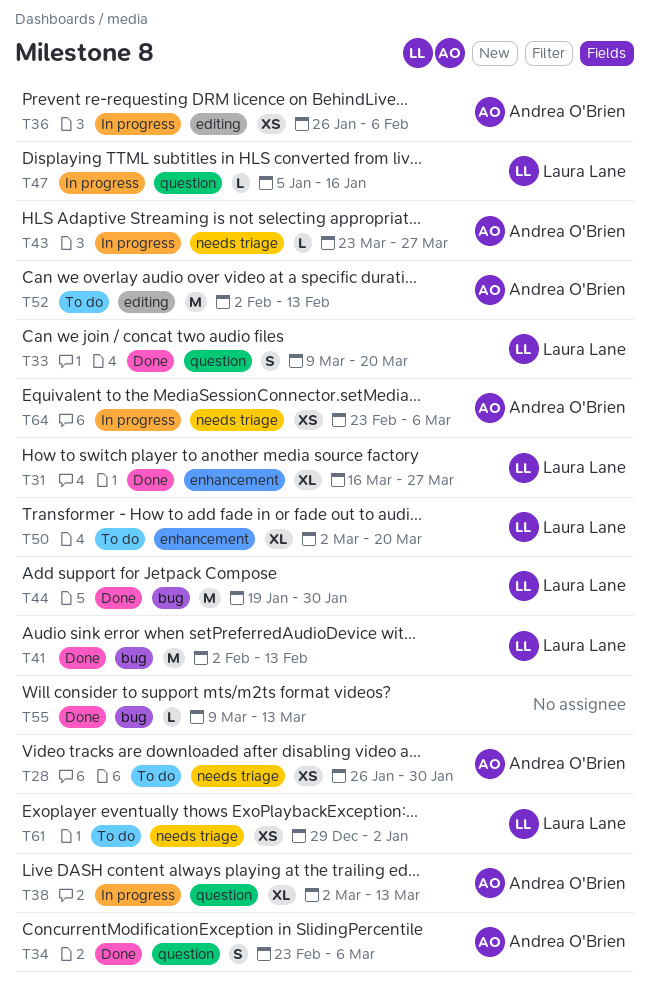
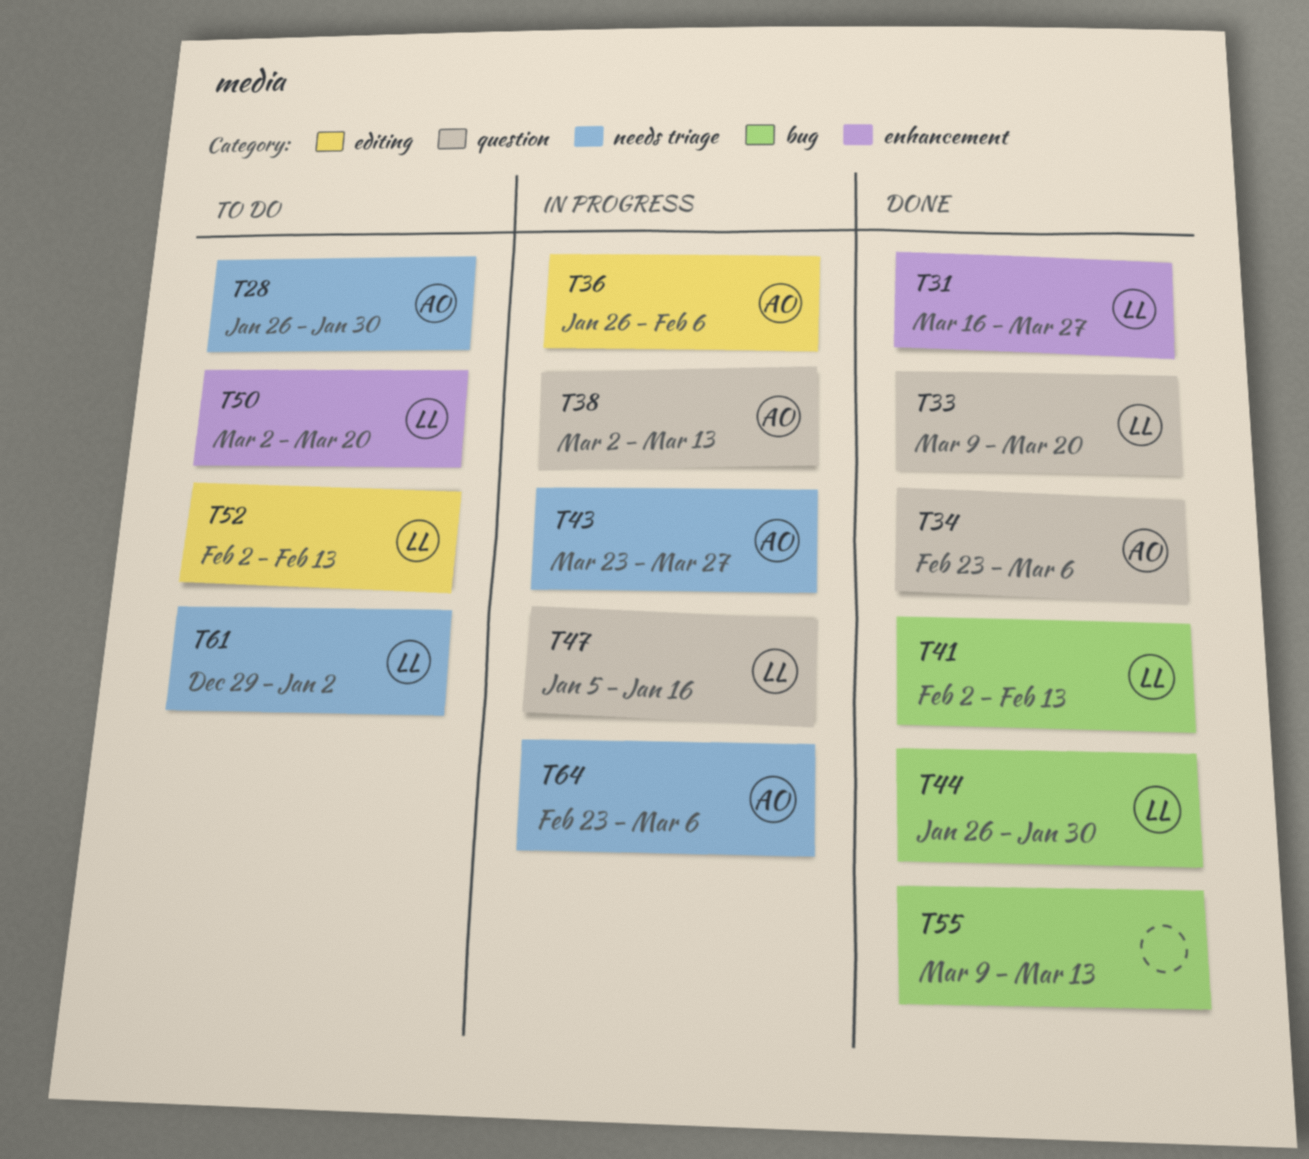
T44, start: Jan 19 -> Jan 26
T52, owner: Andrea O'Brien -> Laura Lane

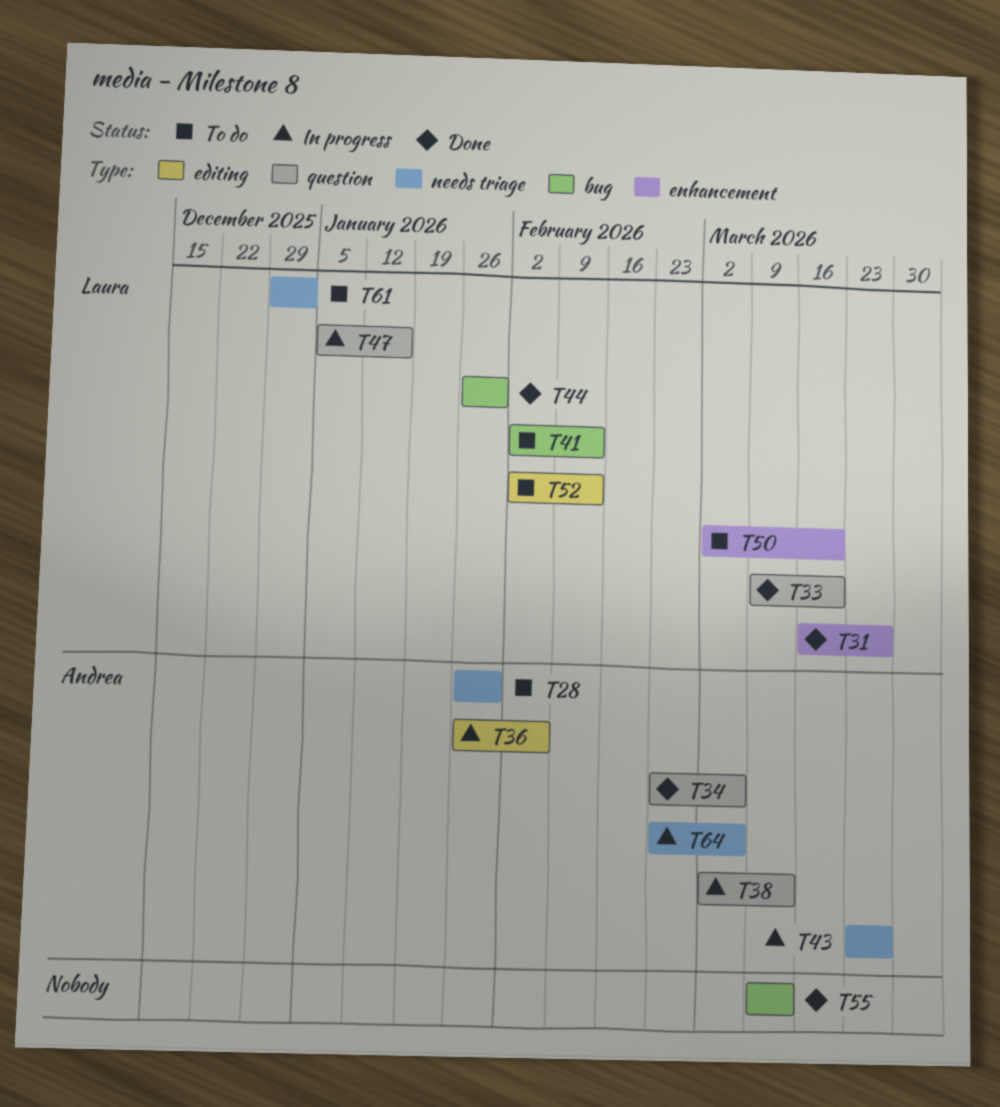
T41, status: Done -> To do

